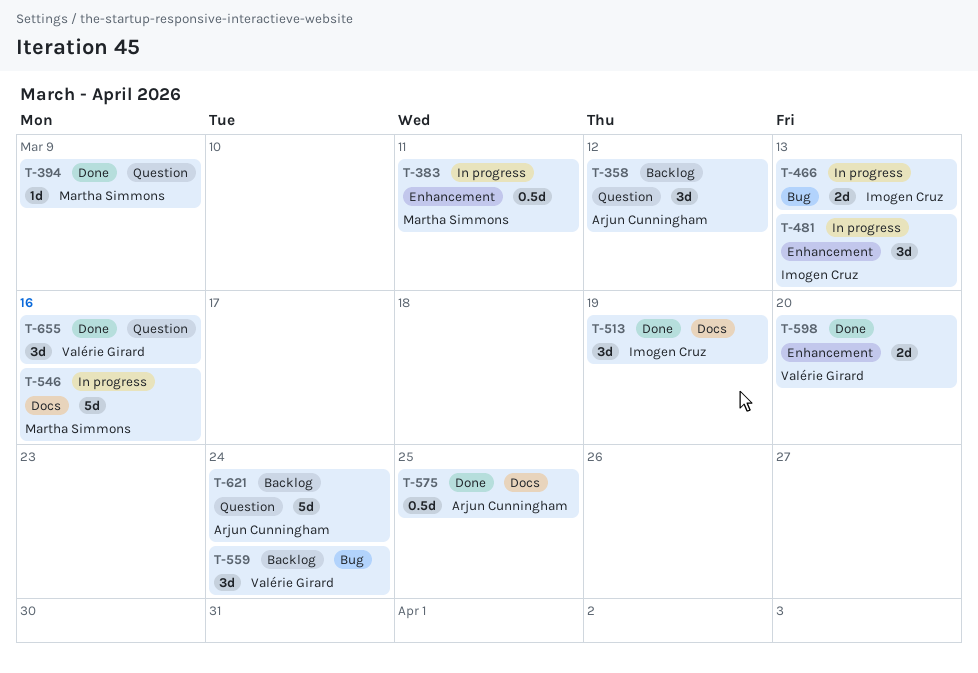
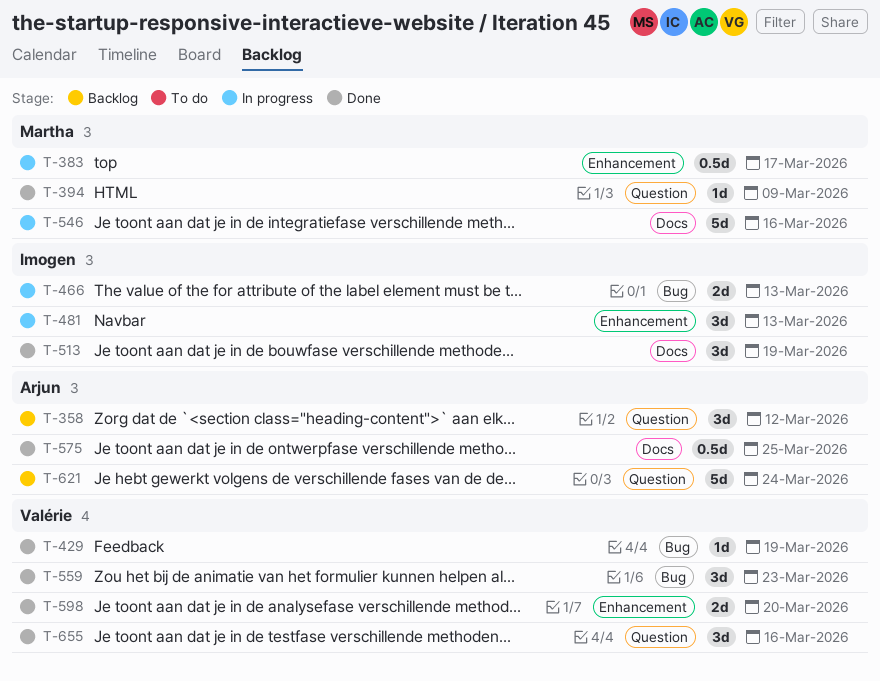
T-383, due: Mar 11 -> Mar 17
T-429: none -> present
T-559, status: Backlog -> Done
T-559, due: Mar 24 -> Mar 23

